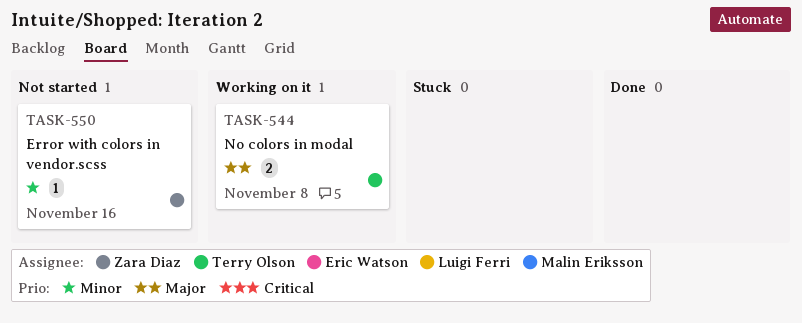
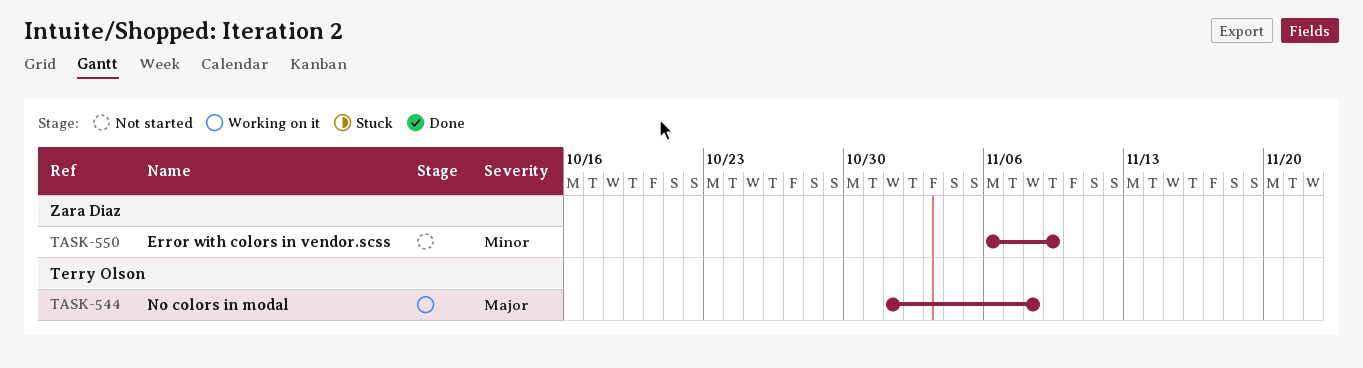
TASK-550, due: Nov 16 -> Nov 9

